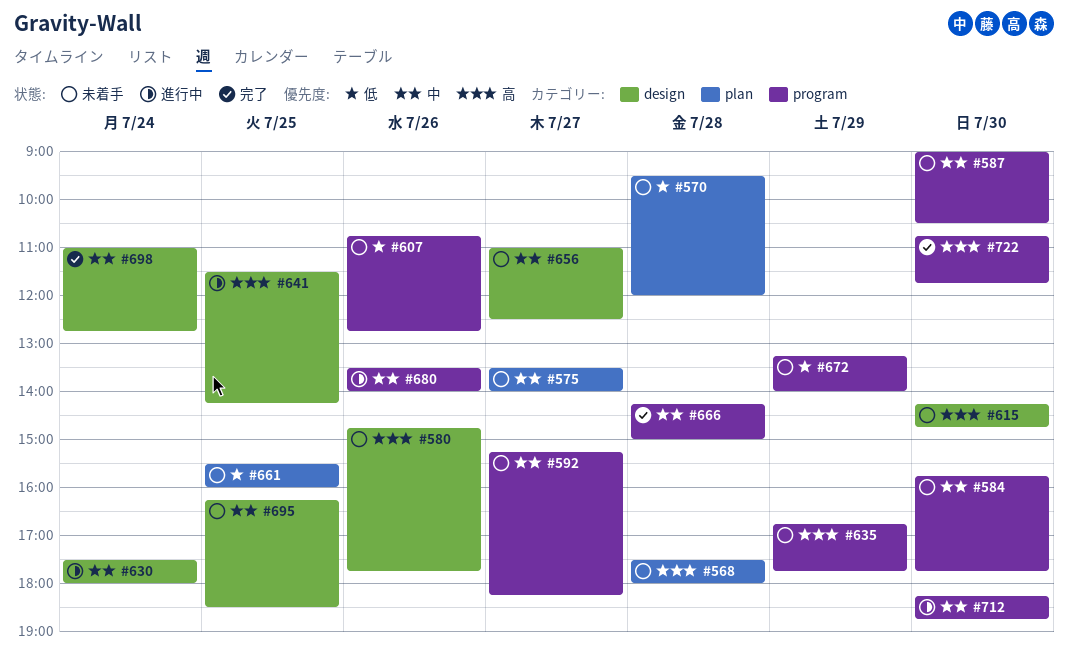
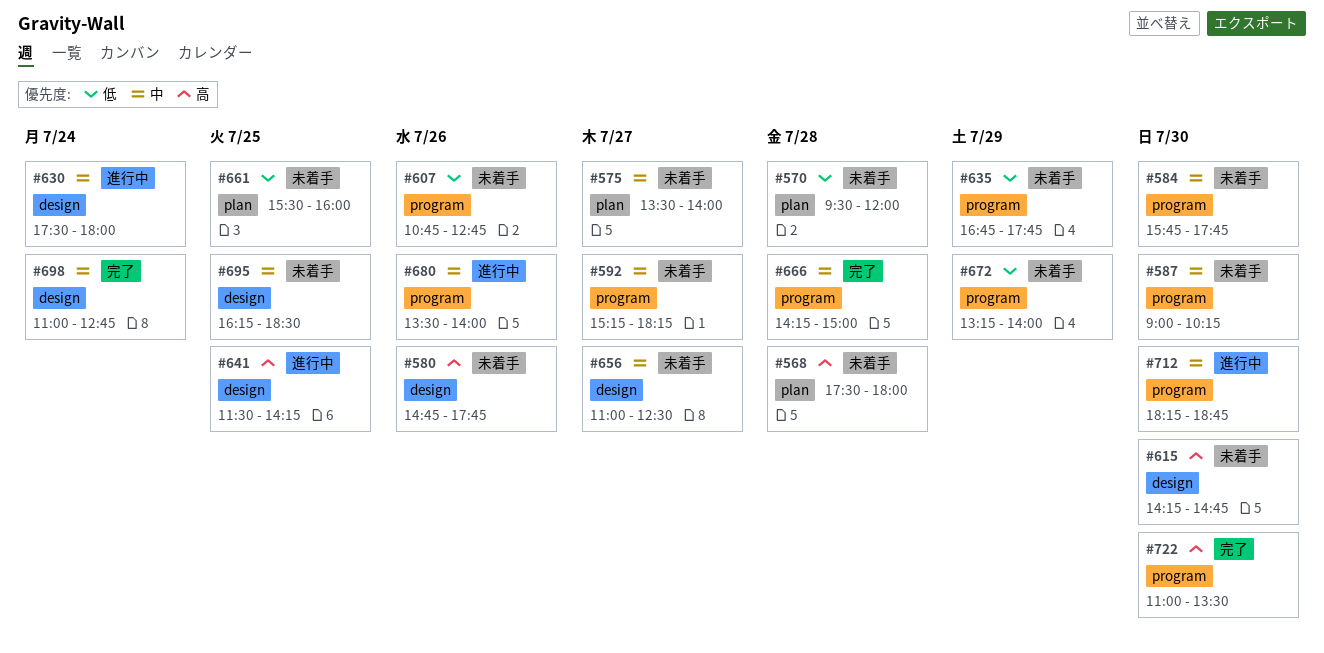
#587, ends: 10:30 -> 10:15
#635, priority: 高 -> 低
#722, begins: 10:45 -> 11:00
#722, ends: 11:45 -> 13:30

